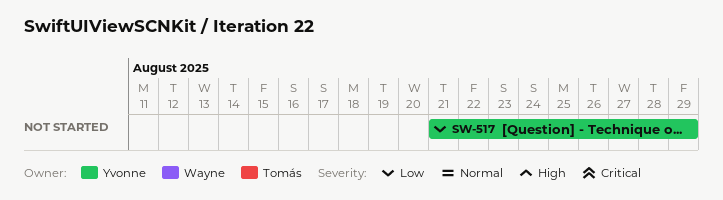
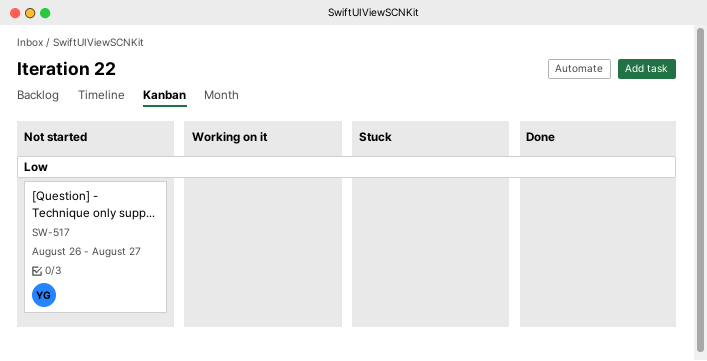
SW-517, start: Aug 21 -> Aug 26
SW-517, due: Aug 29 -> Aug 27

